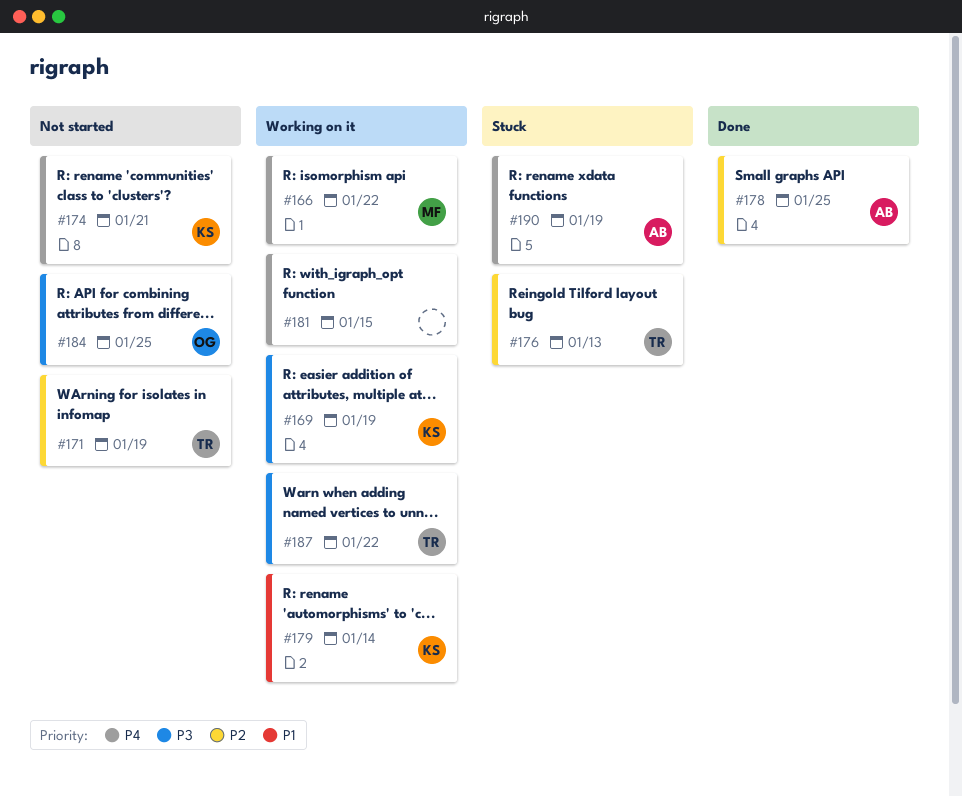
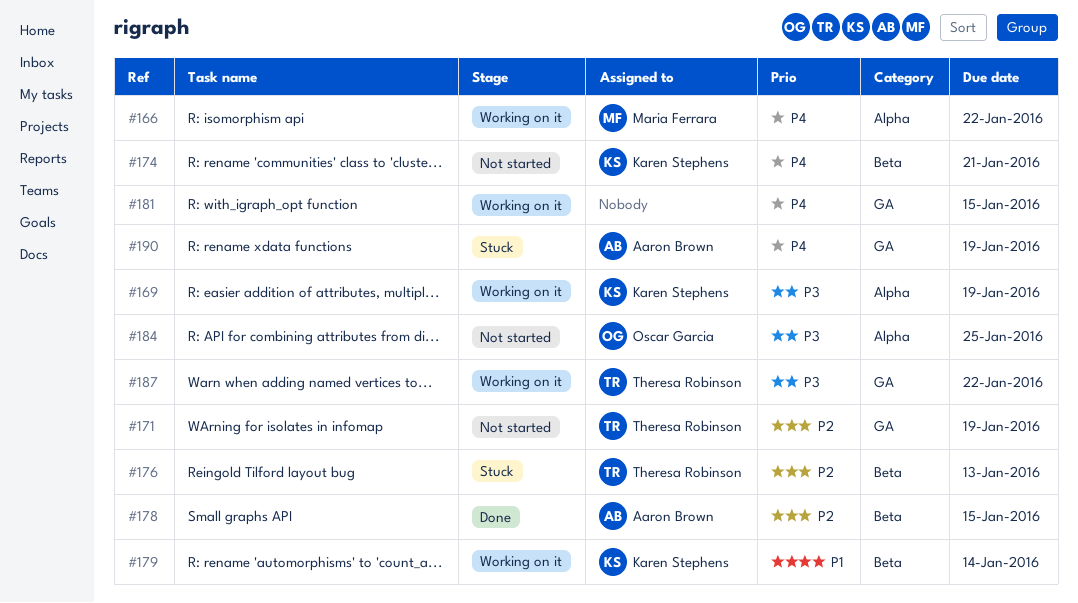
#178, due: Jan 25 -> Jan 15

